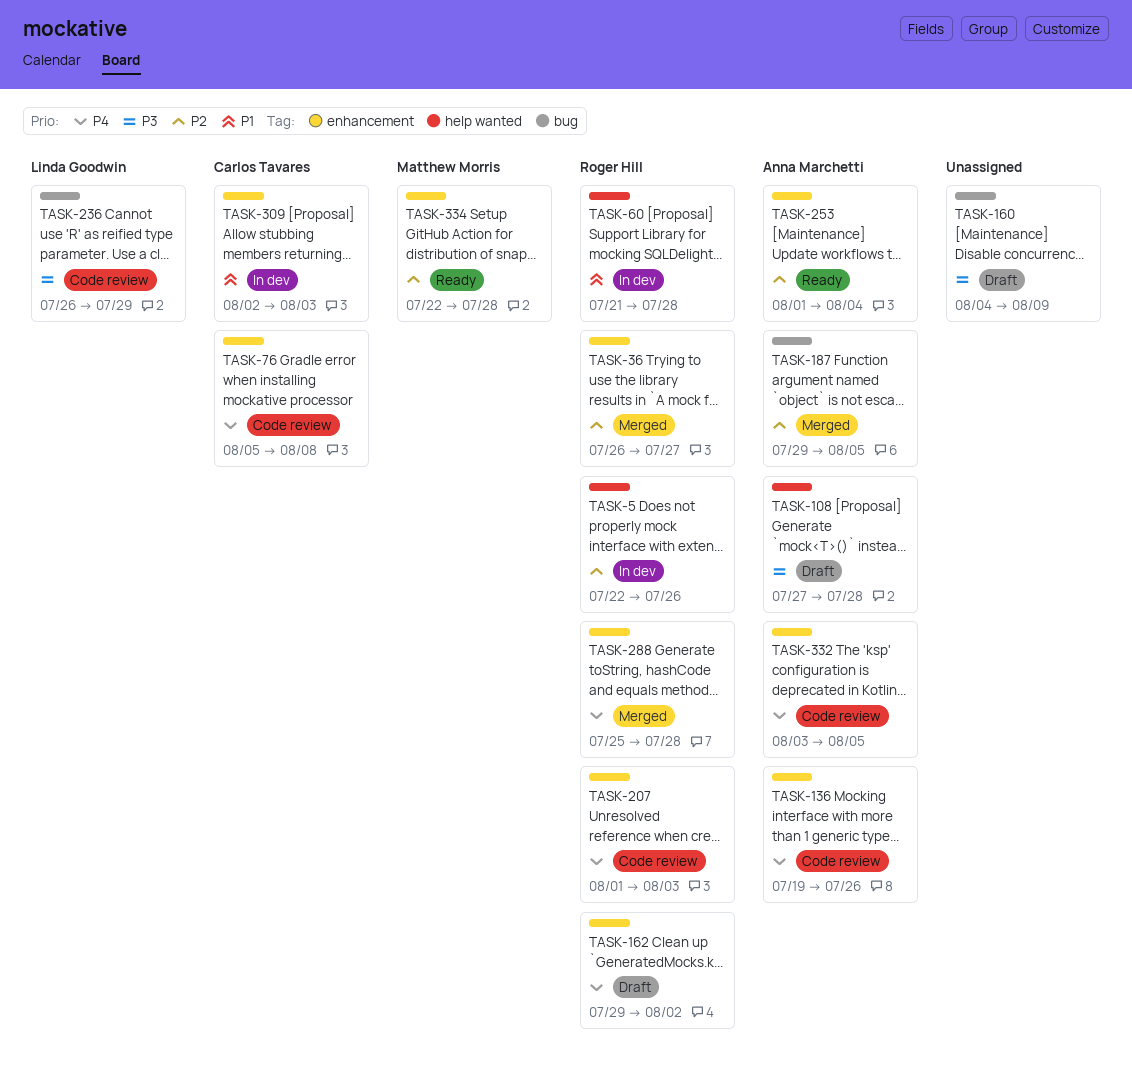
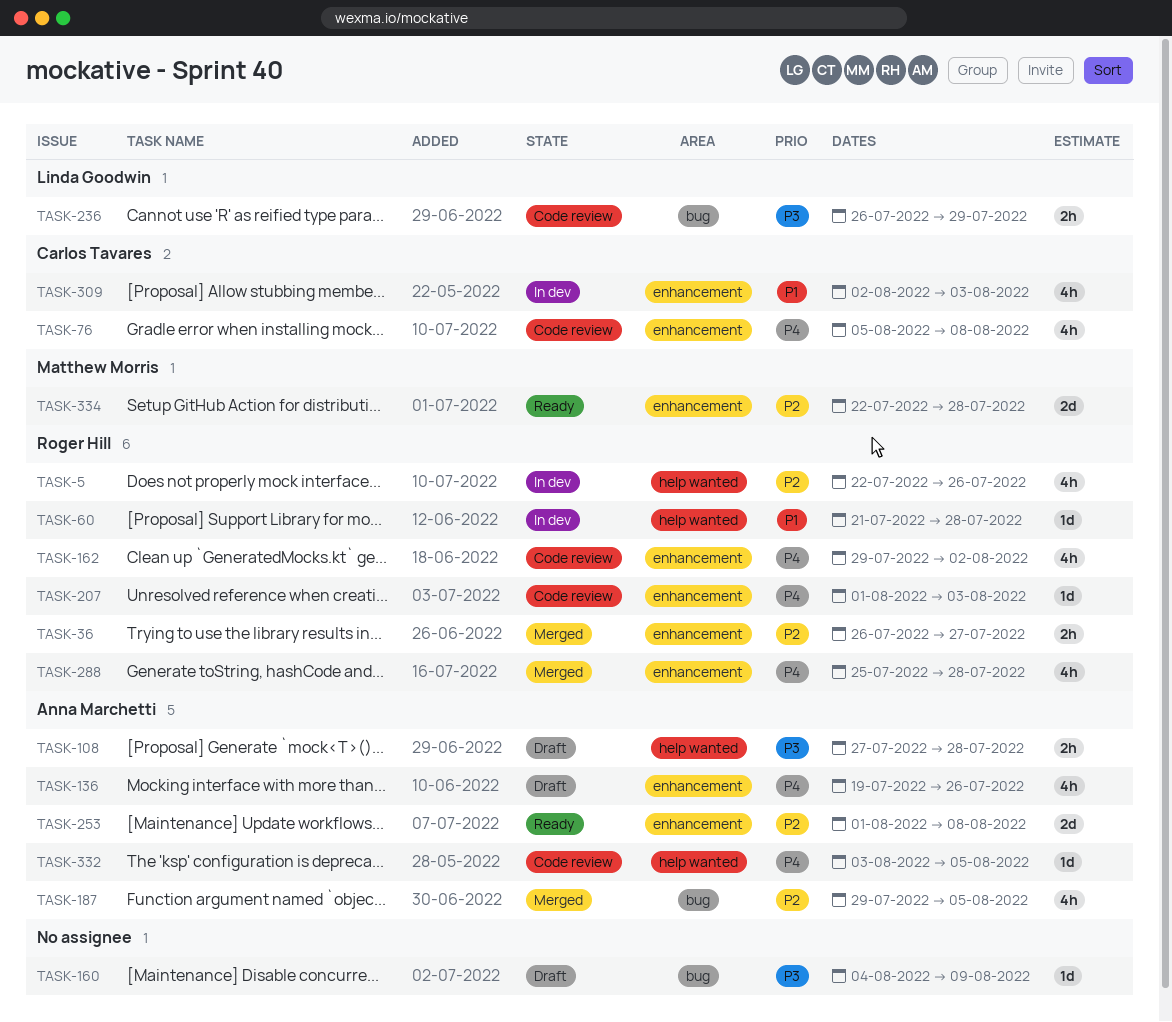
TASK-136, status: Code review -> Draft
TASK-162, status: Draft -> Code review
TASK-253, due: Aug 4 -> Aug 8
TASK-332, label: enhancement -> help wanted

